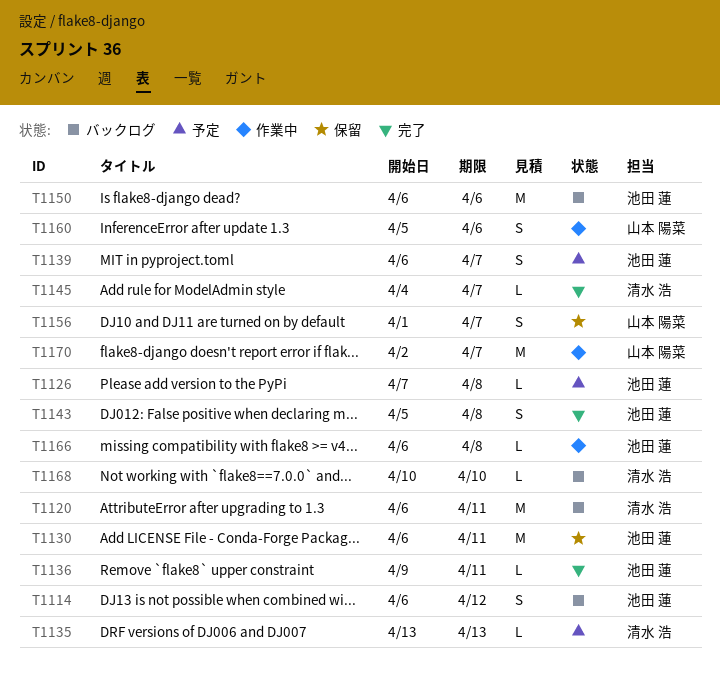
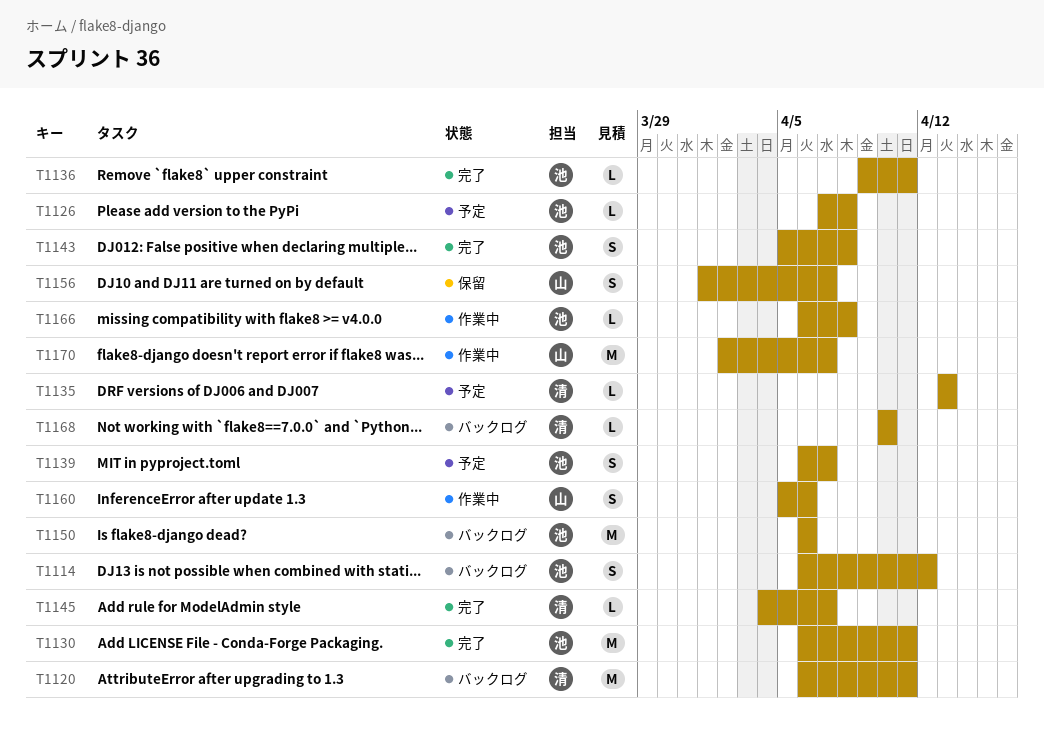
T1130, status: 保留 -> 完了

